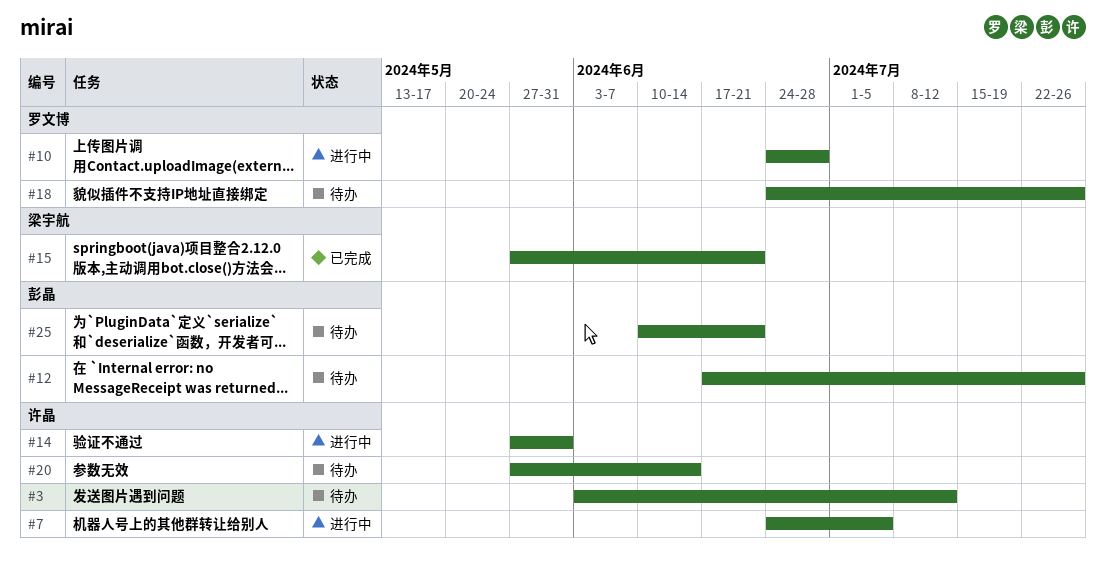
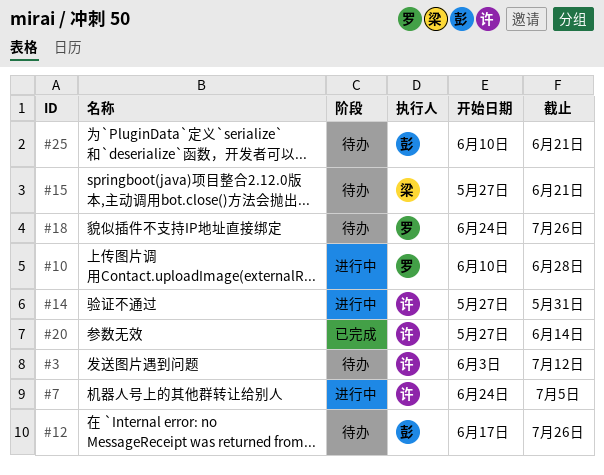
#10, start: Jun 24 -> Jun 10
#15, status: 已完成 -> 待办
#20, status: 待办 -> 已完成

